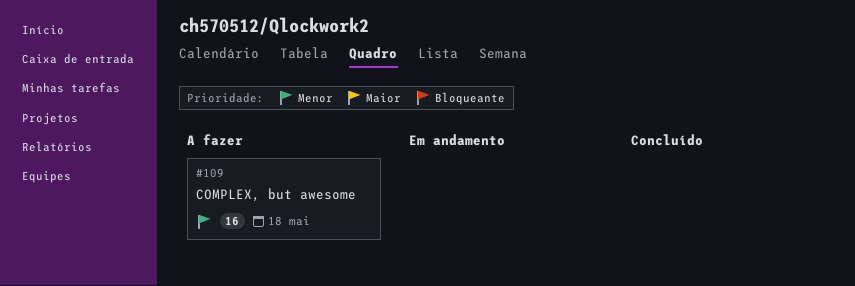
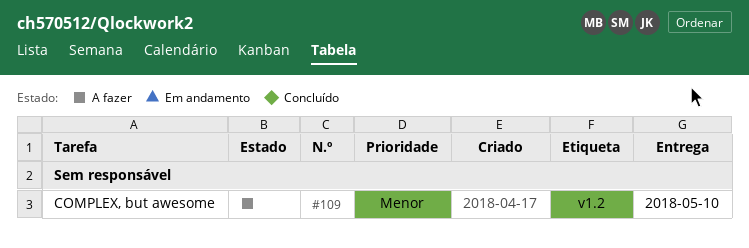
#109, due: May 18 -> May 10

